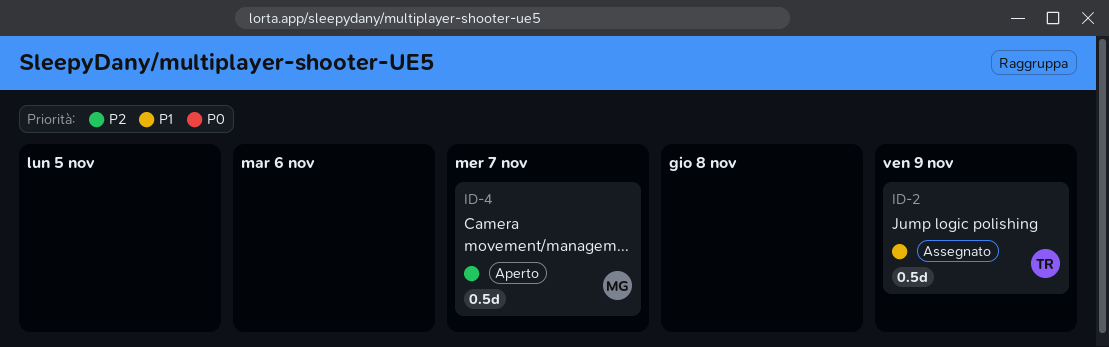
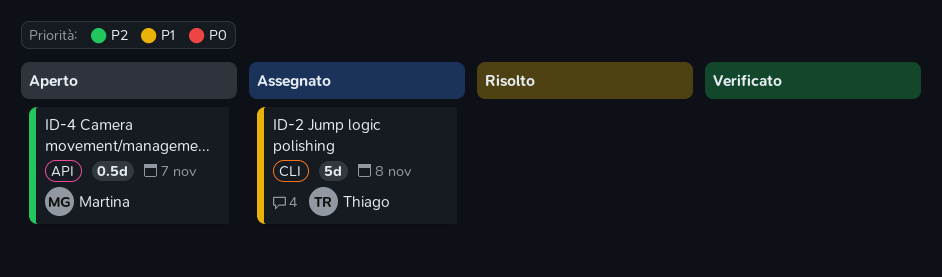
ID-2, estimate: 0.5d -> 5d
ID-2, due: Nov 9 -> Nov 8

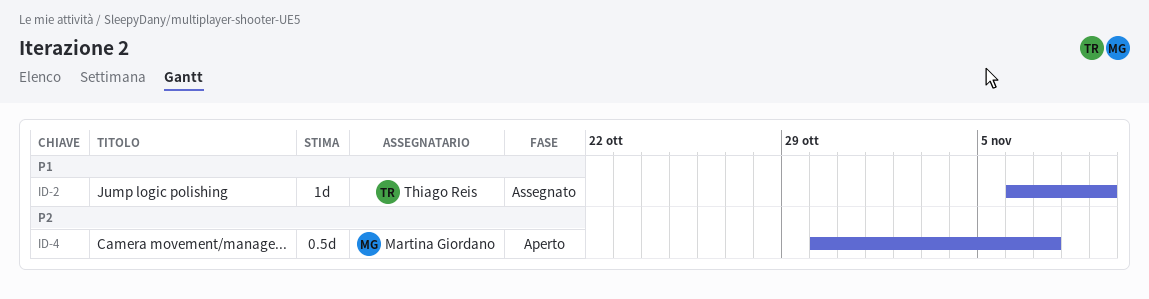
ID-2, estimate: 5d -> 1d
ID-2, due: Nov 8 -> Nov 9

